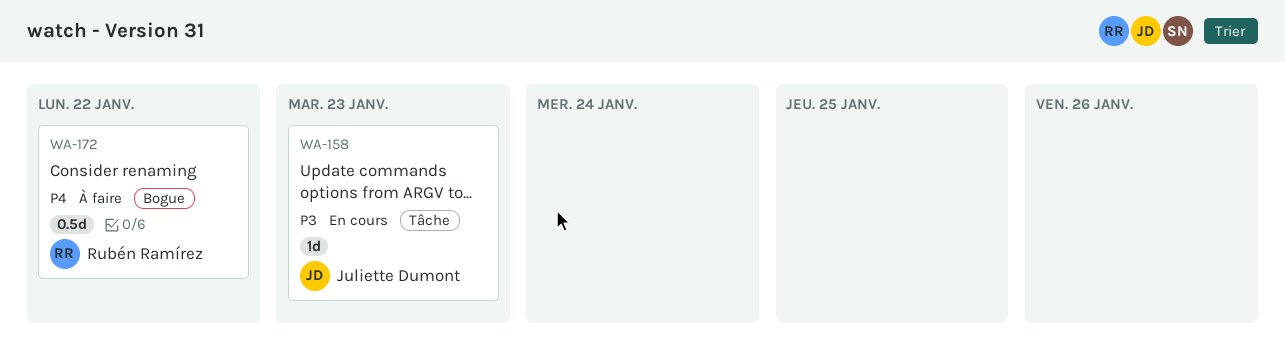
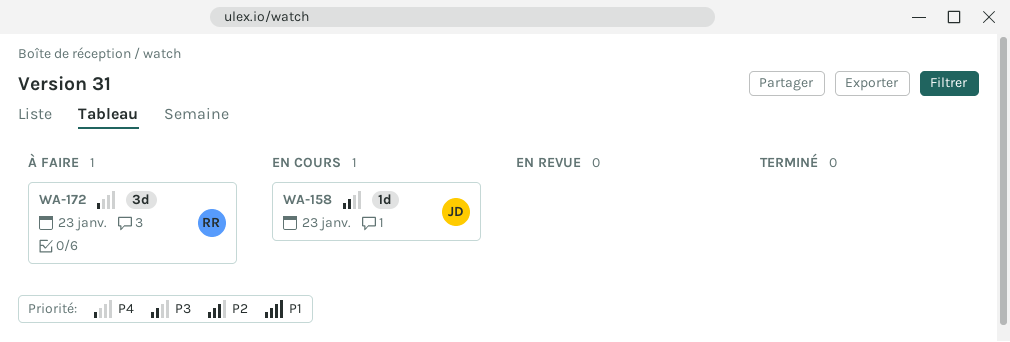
WA-172, estimate: 0.5d -> 3d
WA-172, due: Jan 22 -> Jan 23

